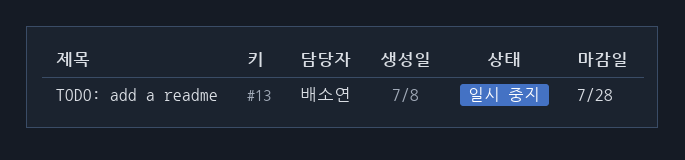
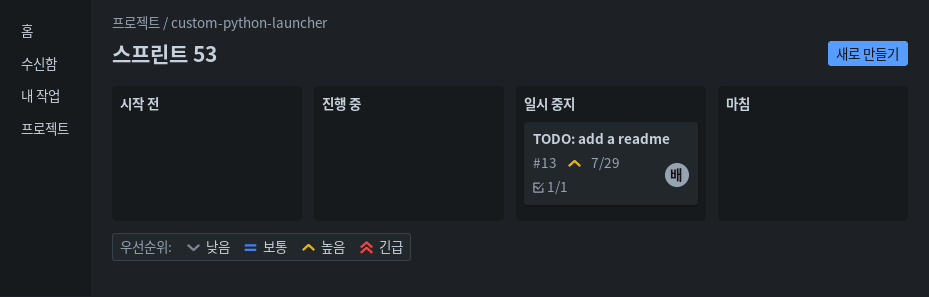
#13, due: Jul 28 -> Jul 29

